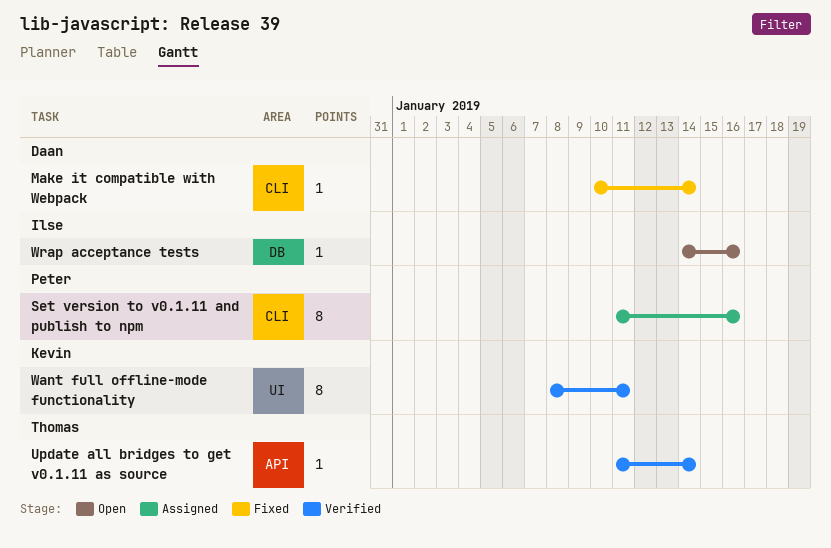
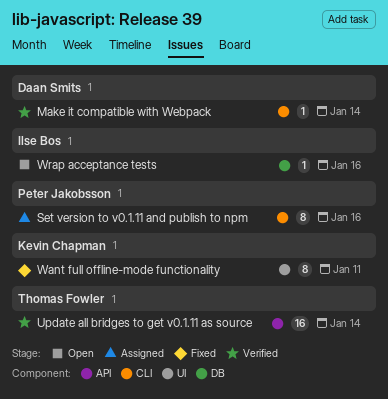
Make it compatible with Webpack, status: Fixed -> Verified
Update all bridges to get v0.1.11 as source, estimate: 1 -> 16
Want full offline-mode functionality, status: Verified -> Fixed

